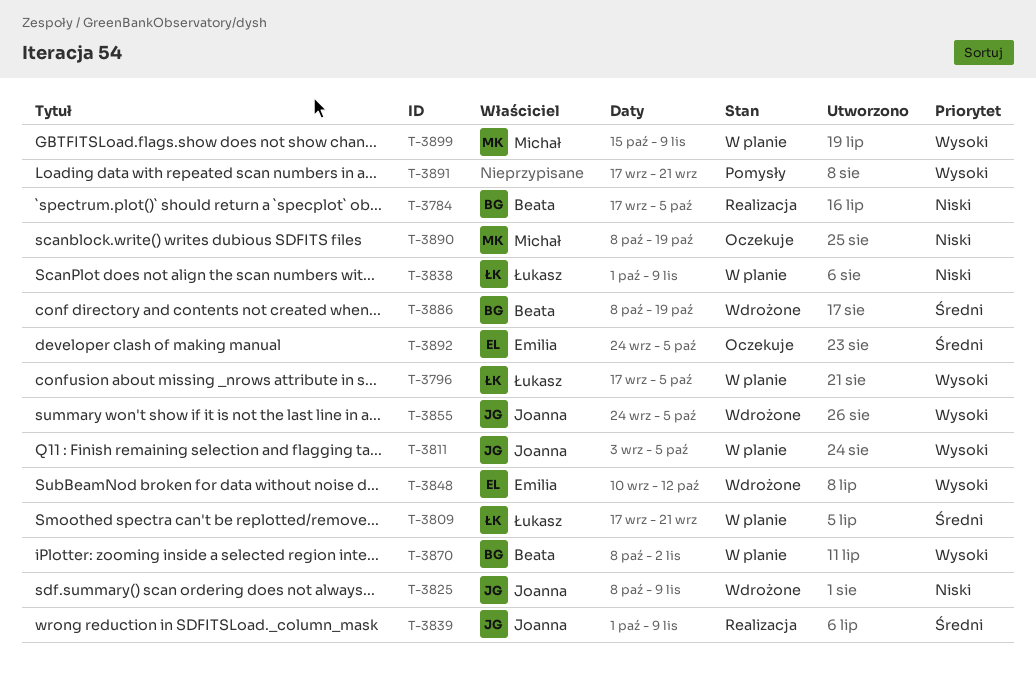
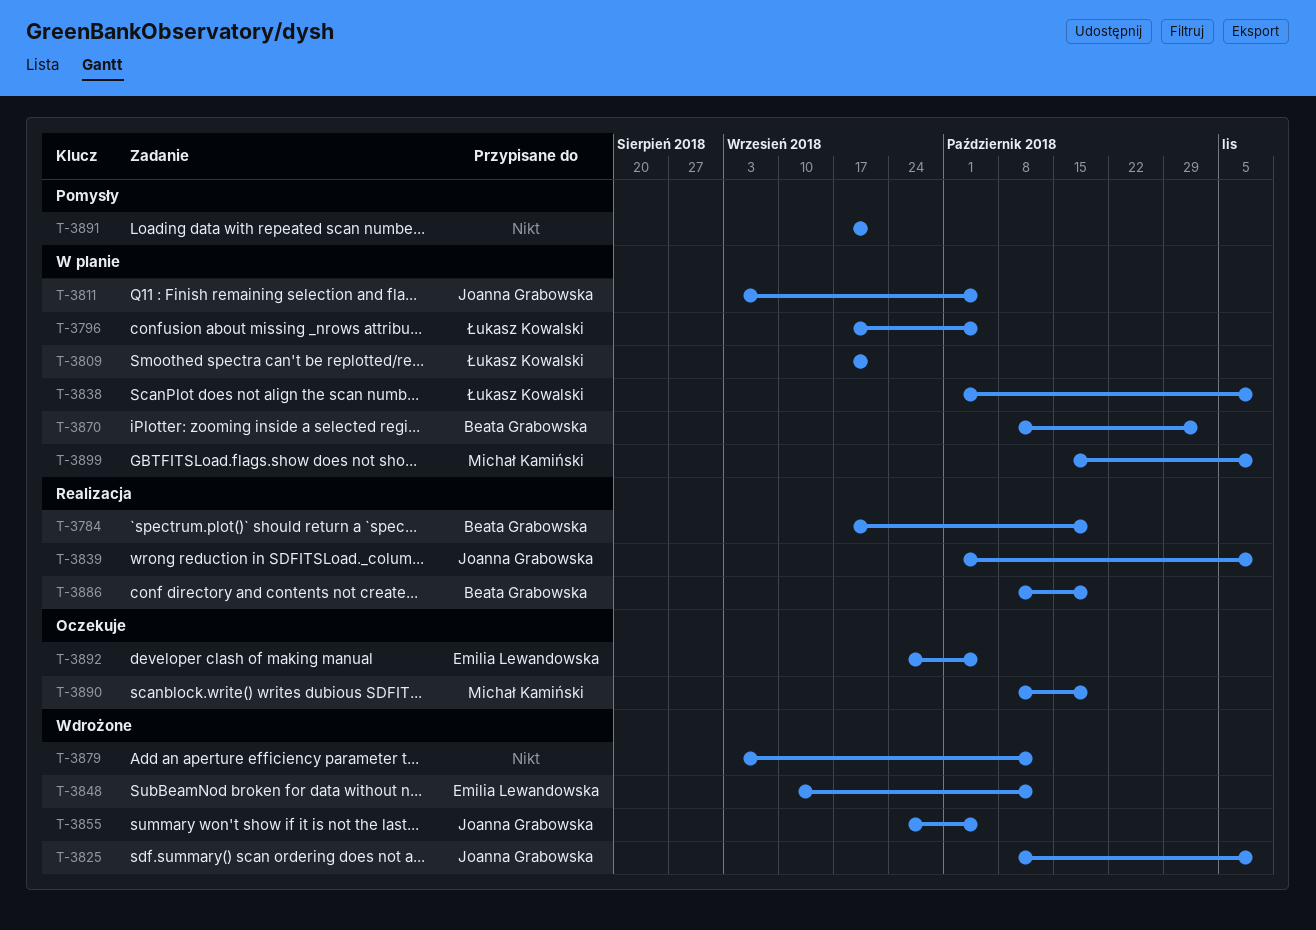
T-3784, due: Oct 5 -> Oct 19
T-3879: none -> present
T-3886, status: Wdrożone -> Realizacja

